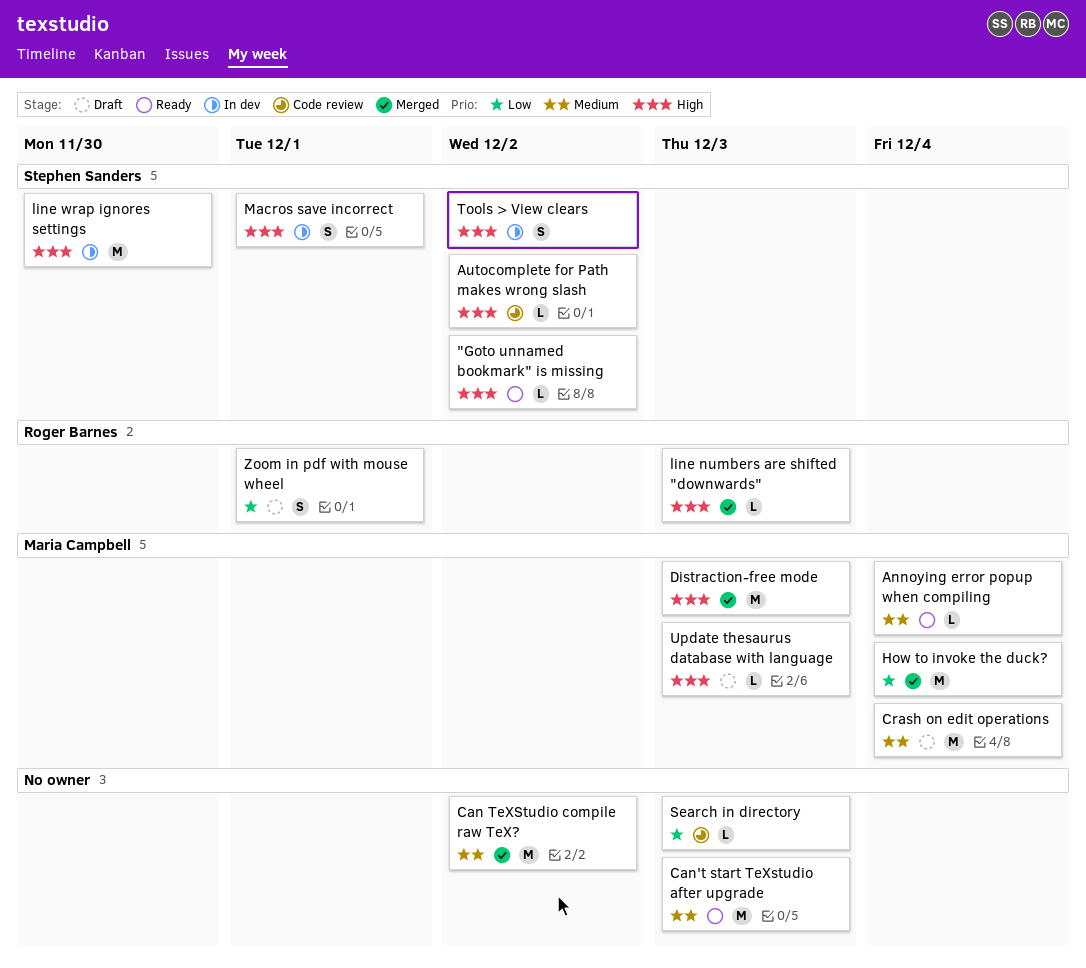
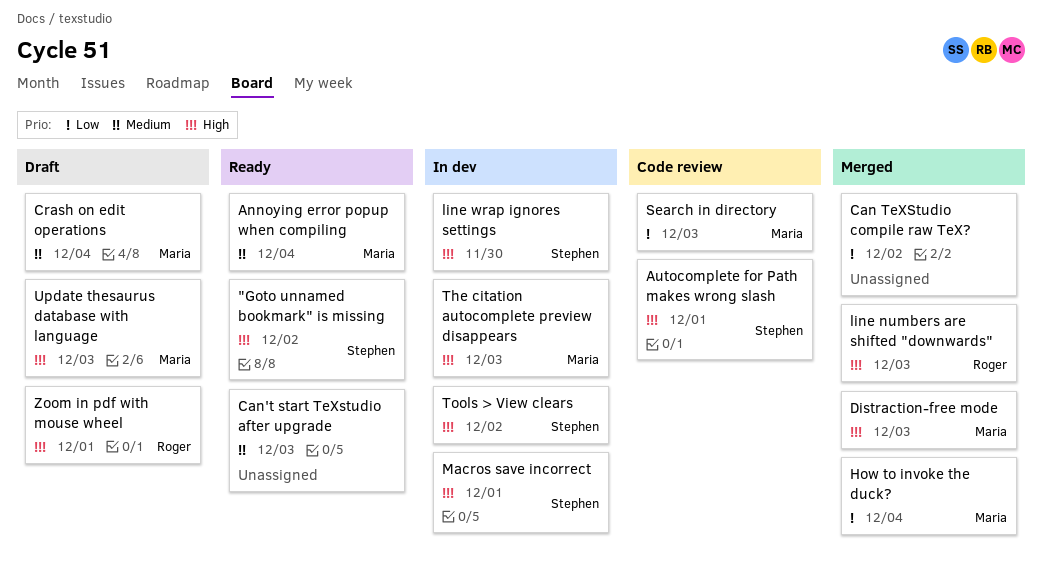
Autocomplete for Path makes wrong slash, due: Dec 2 -> Dec 1
Can TeXStudio compile raw TeX?, priority: Medium -> Low
Search in directory, owner: none -> Maria Campbell
The citation autocomplete preview disappears: none -> present
Zoom in pdf with mouse wheel, priority: Low -> High

